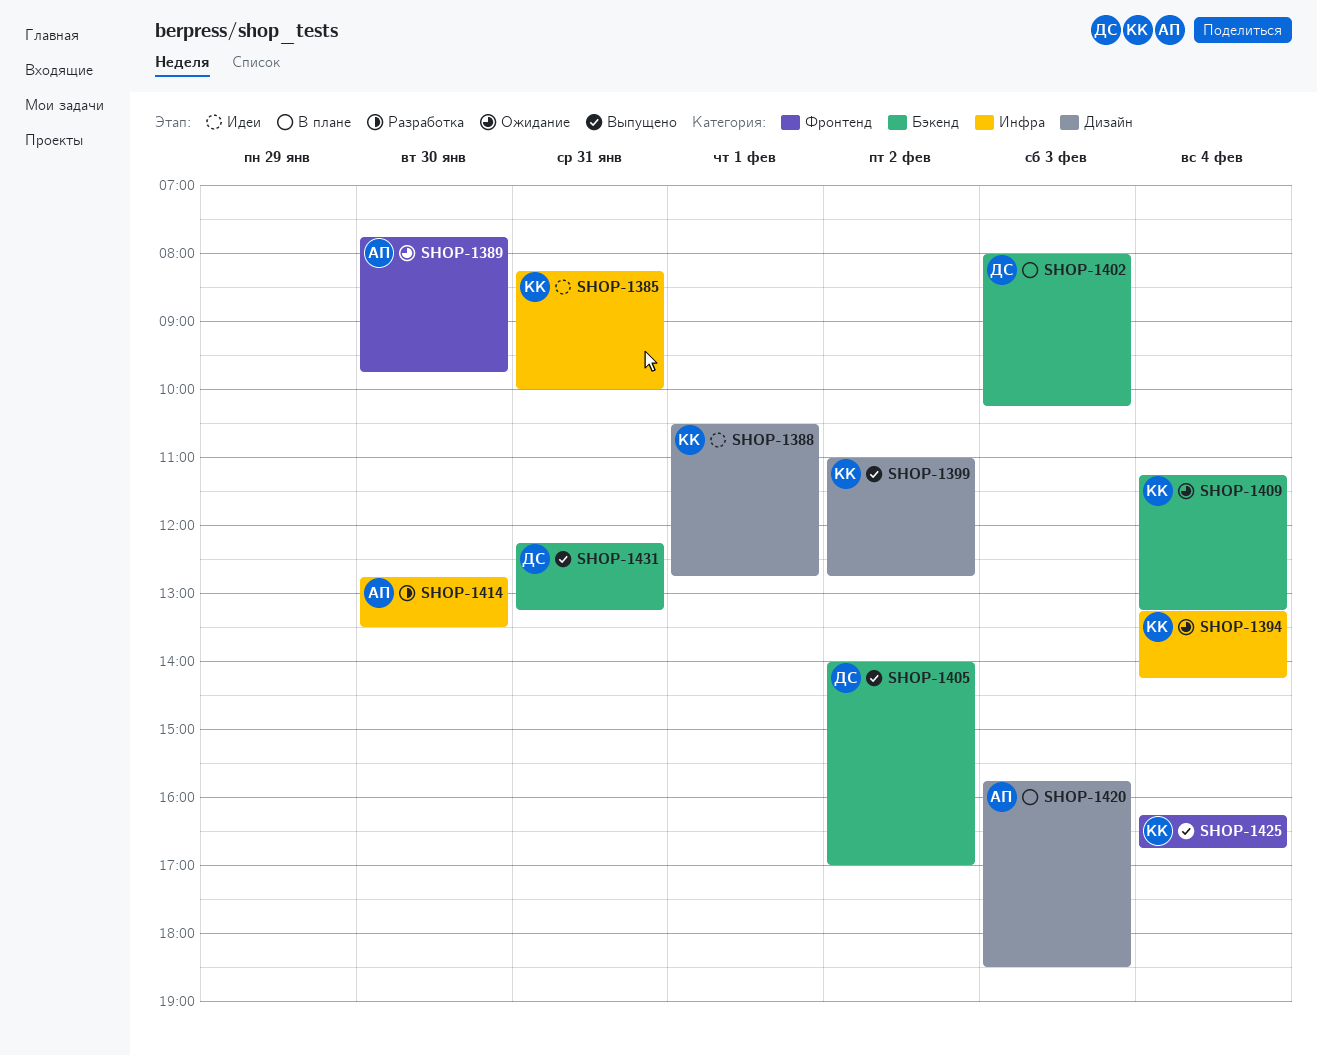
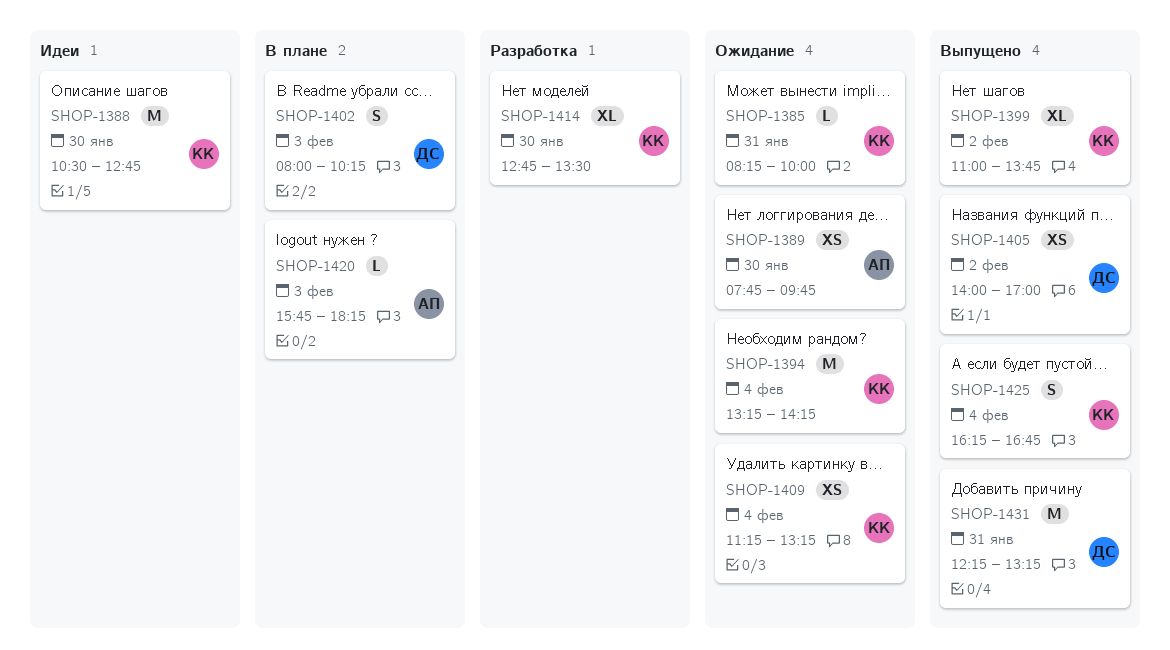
SHOP-1385, status: Идеи -> Ожидание
SHOP-1388, day: Feb 1 -> Jan 30
SHOP-1399, ends: 12:45 -> 13:45
SHOP-1414, owner: АП -> КК
SHOP-1420, ends: 18:30 -> 18:15

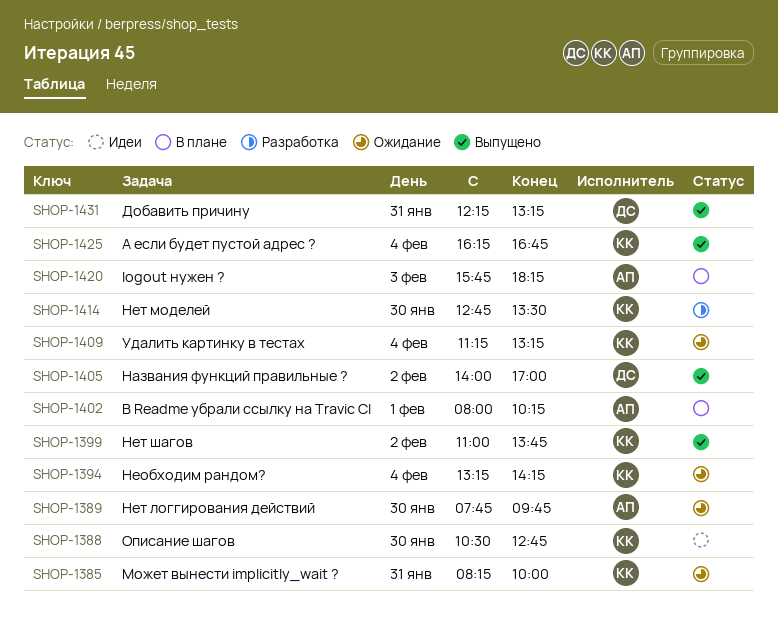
SHOP-1402, owner: ДС -> АП
SHOP-1402, day: Feb 3 -> Feb 1

